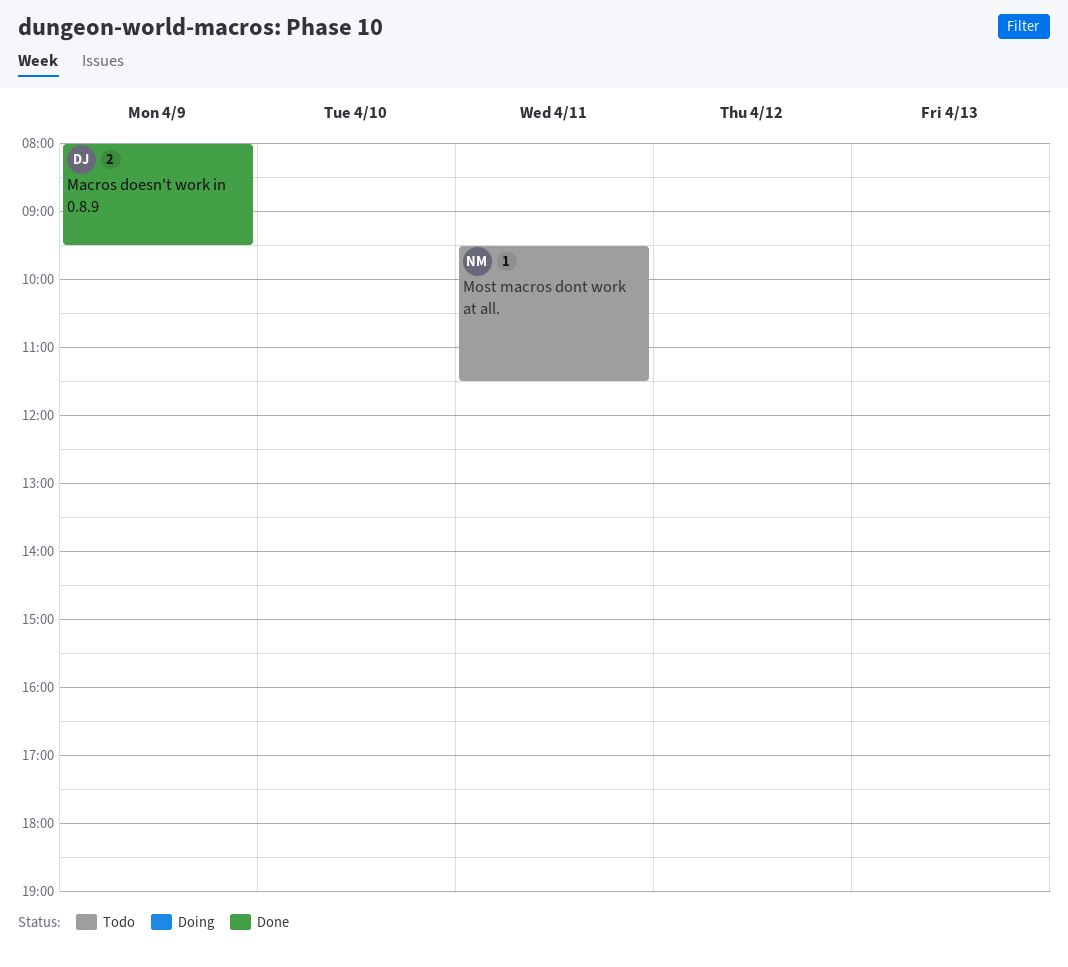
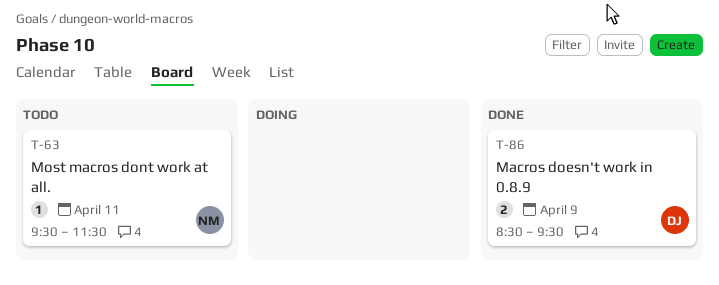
Macros doesn't work in 0.8.9, begins: 08:00 -> 08:30

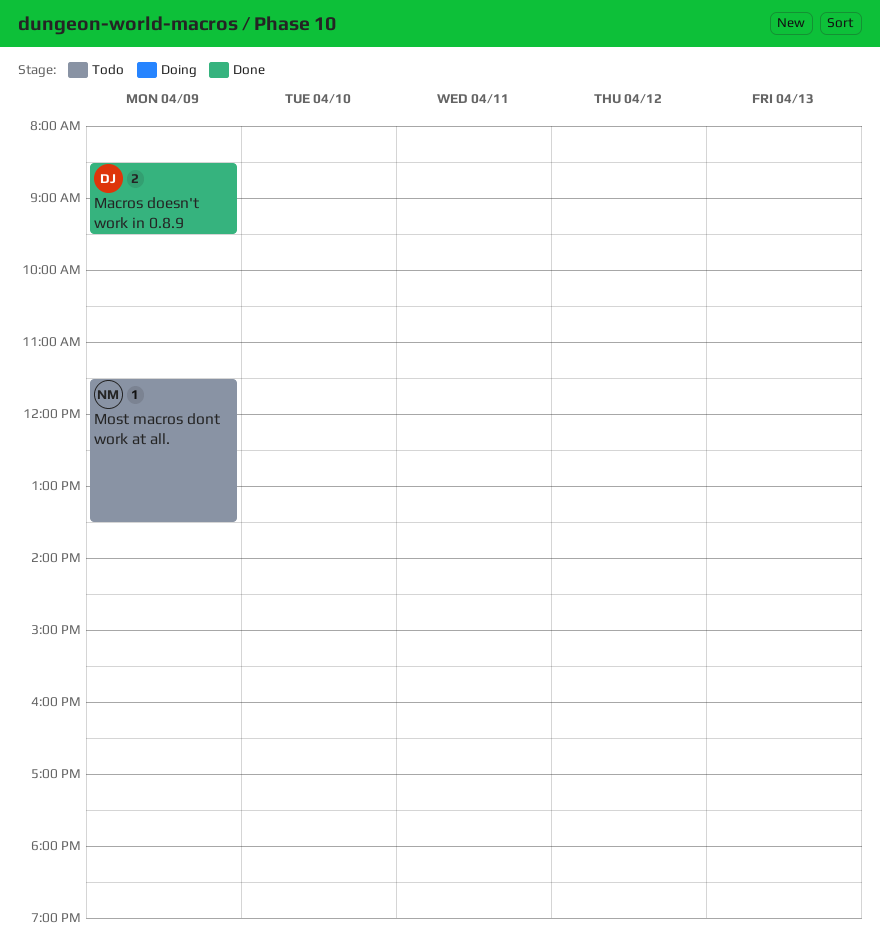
Most macros dont work at all., day: Apr 11 -> Apr 9
Most macros dont work at all., begins: 09:30 -> 11:30
Most macros dont work at all., ends: 11:30 -> 13:30

